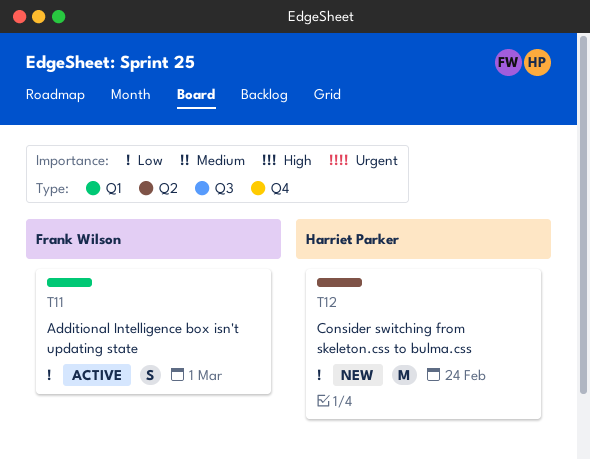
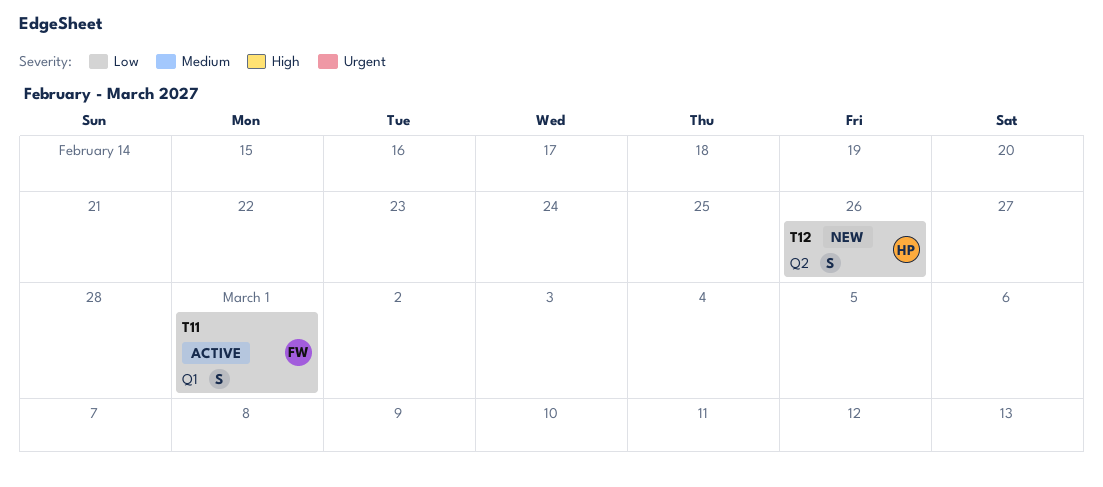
T12, estimate: M -> S
T12, due: Feb 24 -> Feb 26

